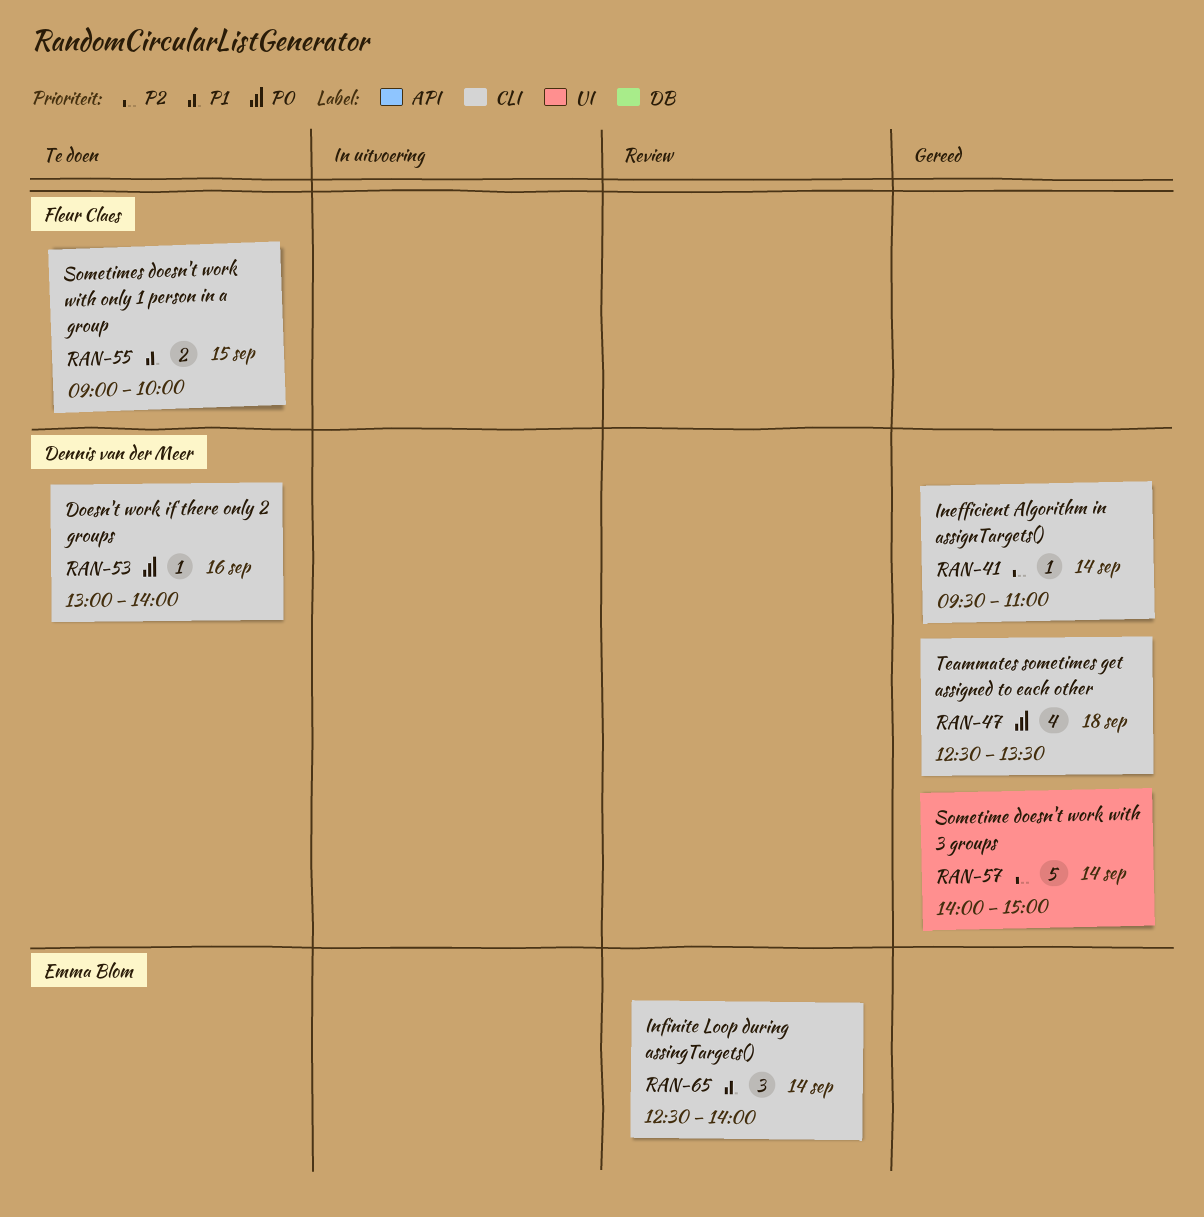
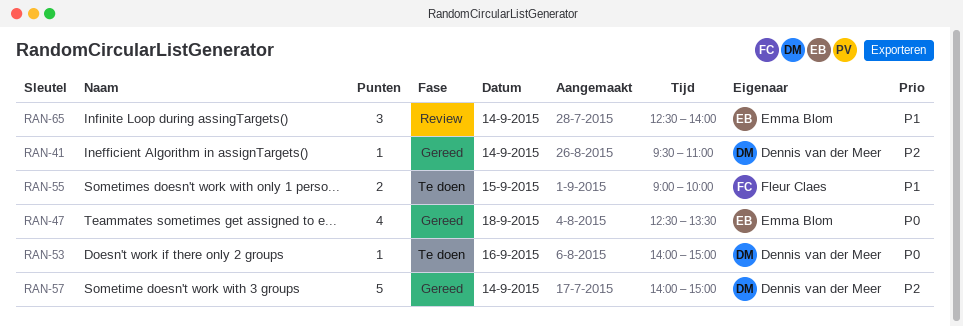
RAN-47, owner: Dennis van der Meer -> Emma Blom
RAN-53, begins: 13:00 -> 14:00
RAN-53, ends: 14:00 -> 15:00

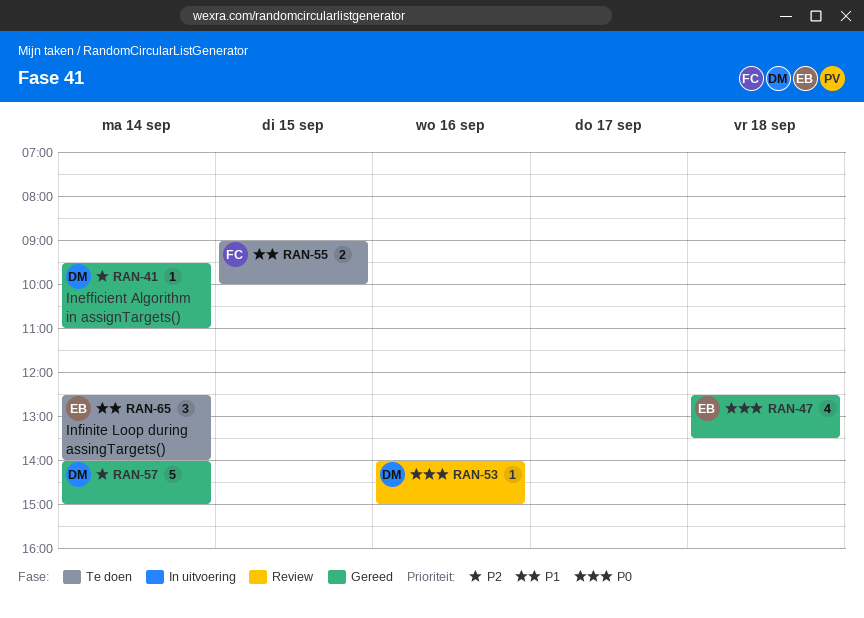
RAN-53, status: Te doen -> Review
RAN-65, status: Review -> Te doen

